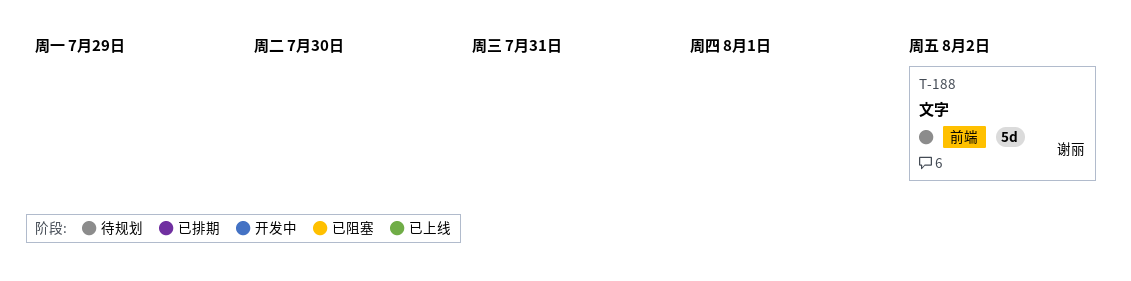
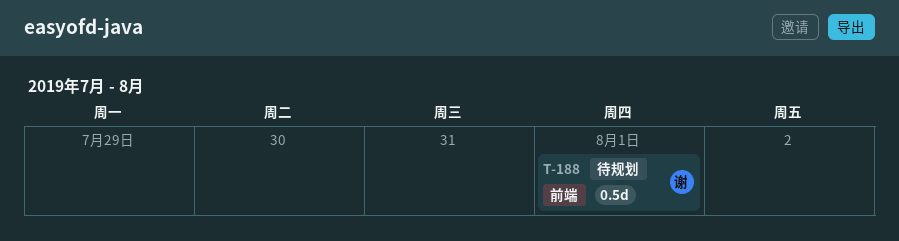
T-188, estimate: 5d -> 0.5d
T-188, due: Aug 2 -> Aug 1

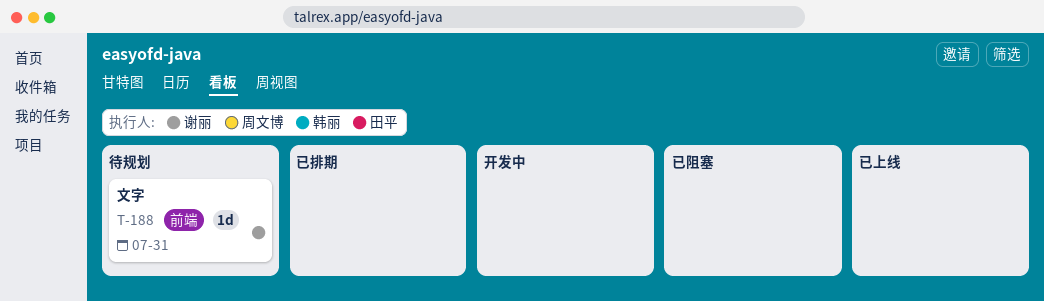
T-188, estimate: 0.5d -> 1d
T-188, due: Aug 1 -> Jul 31

